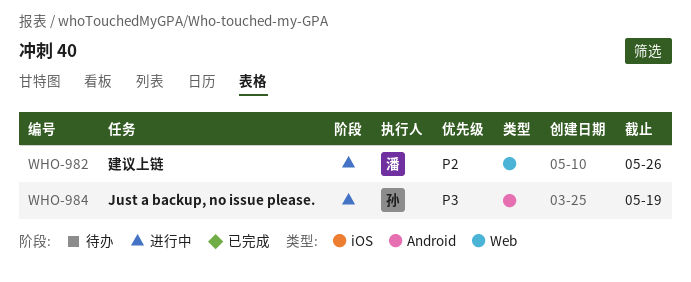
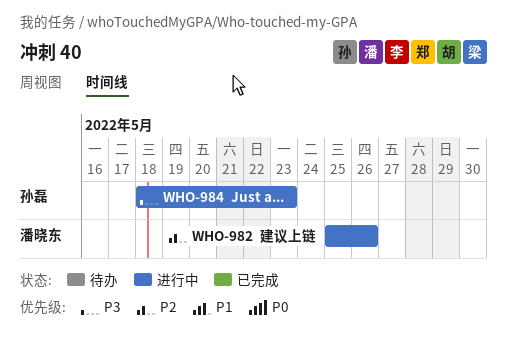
WHO-984, due: May 19 -> May 23

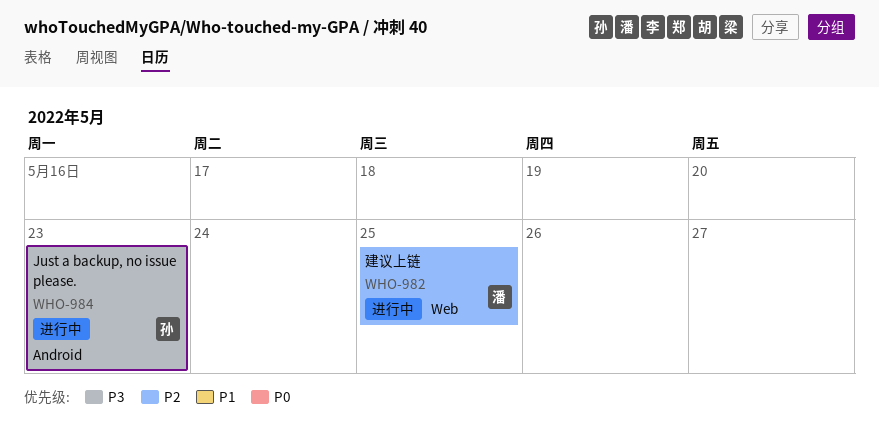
WHO-982, due: May 26 -> May 25

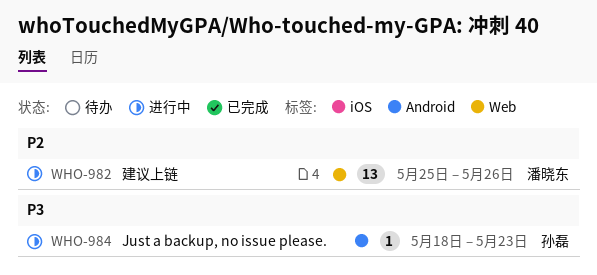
WHO-982, due: May 25 -> May 26

